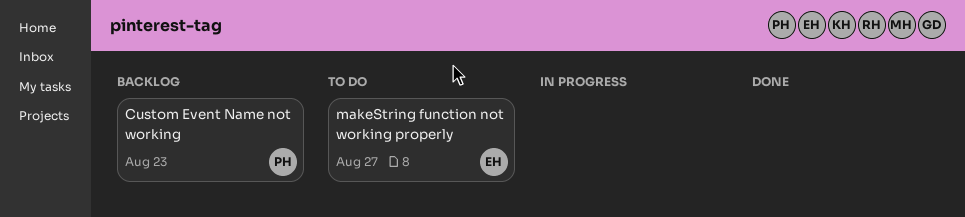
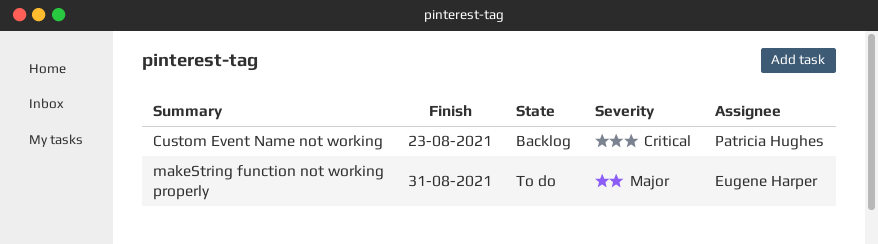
makeString function not working properly, due: Aug 27 -> Aug 31

